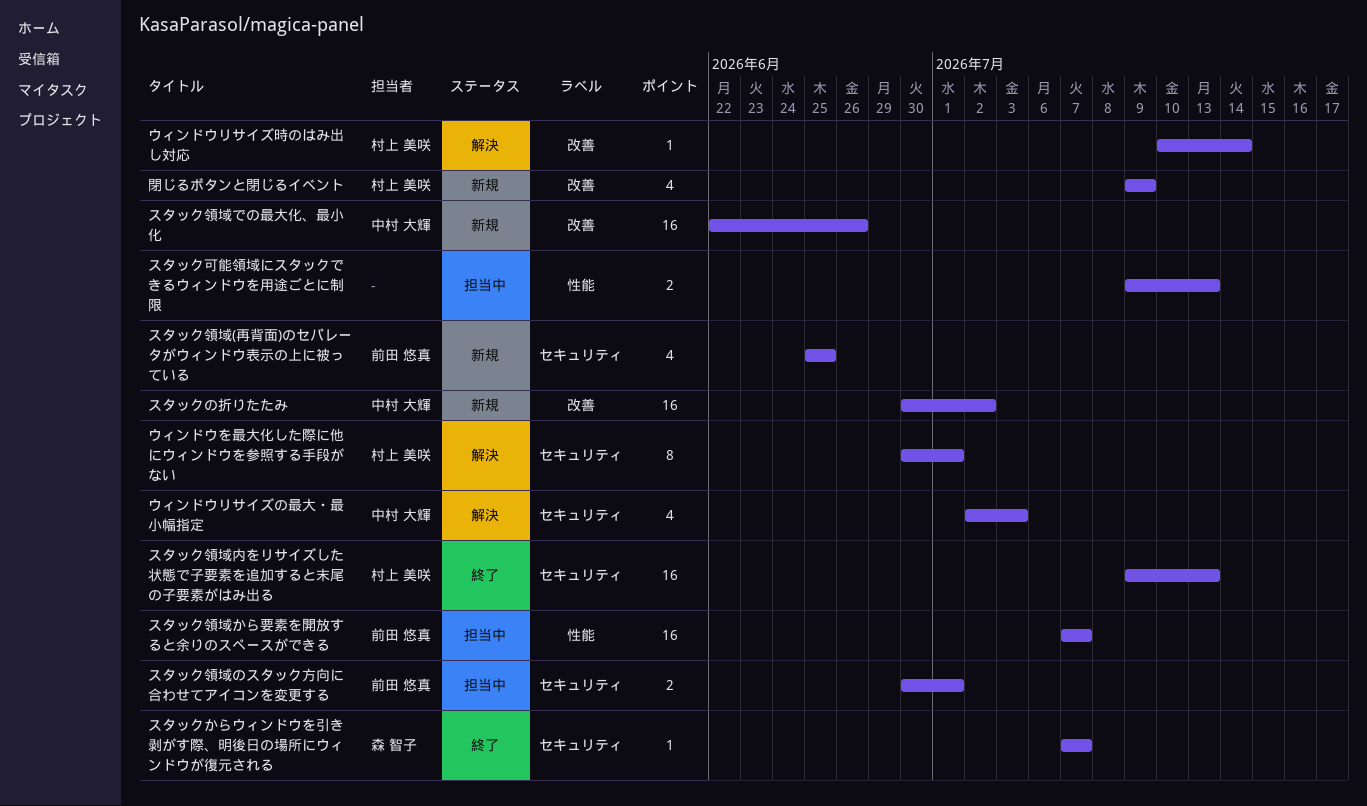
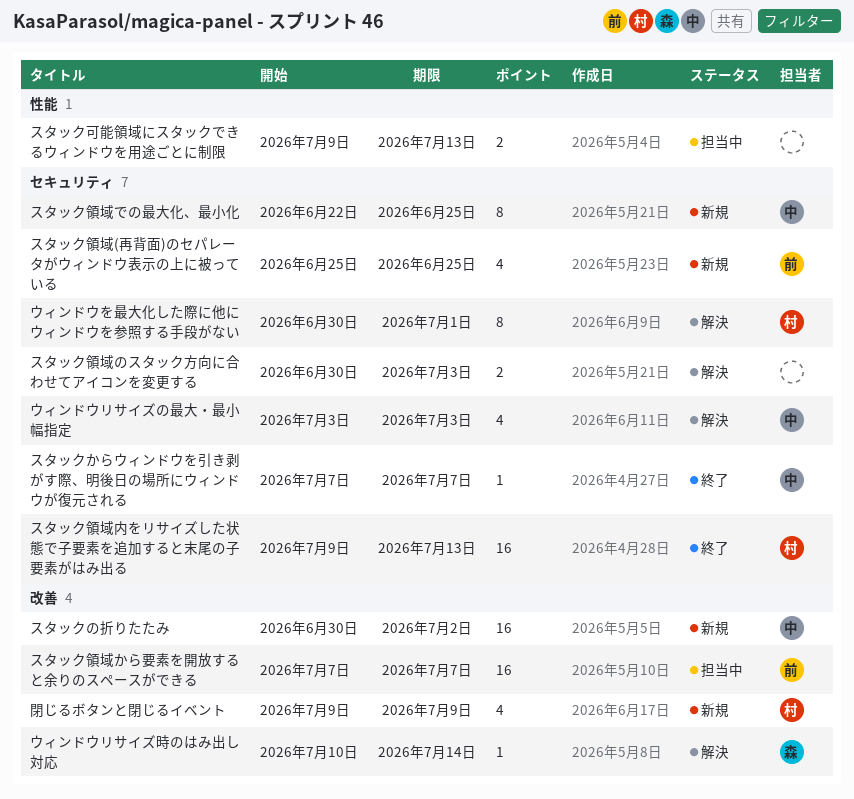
ウィンドウリサイズの最大・最小幅指定, start: Jul 2 -> Jul 3
ウィンドウリサイズ時のはみ出し対応, owner: 村上 美咲 -> 森 智子
スタックからウィンドウを引き剥がす際、明後日の場所にウィンドウが復元される, owner: 森 智子 -> 中村 大輝
スタック領域から要素を開放すると余りのスペースができる, label: 性能 -> 改善
スタック領域での最大化、最小化, label: 改善 -> セキュリティ
スタック領域での最大化、最小化, estimate: 16 -> 8
スタック領域での最大化、最小化, due: Jun 26 -> Jun 25
スタック領域のスタック方向に合わせてアイコンを変更する, status: 担当中 -> 解決
スタック領域のスタック方向に合わせてアイコンを変更する, owner: 前田 悠真 -> none
スタック領域のスタック方向に合わせてアイコンを変更する, due: Jul 1 -> Jul 3

